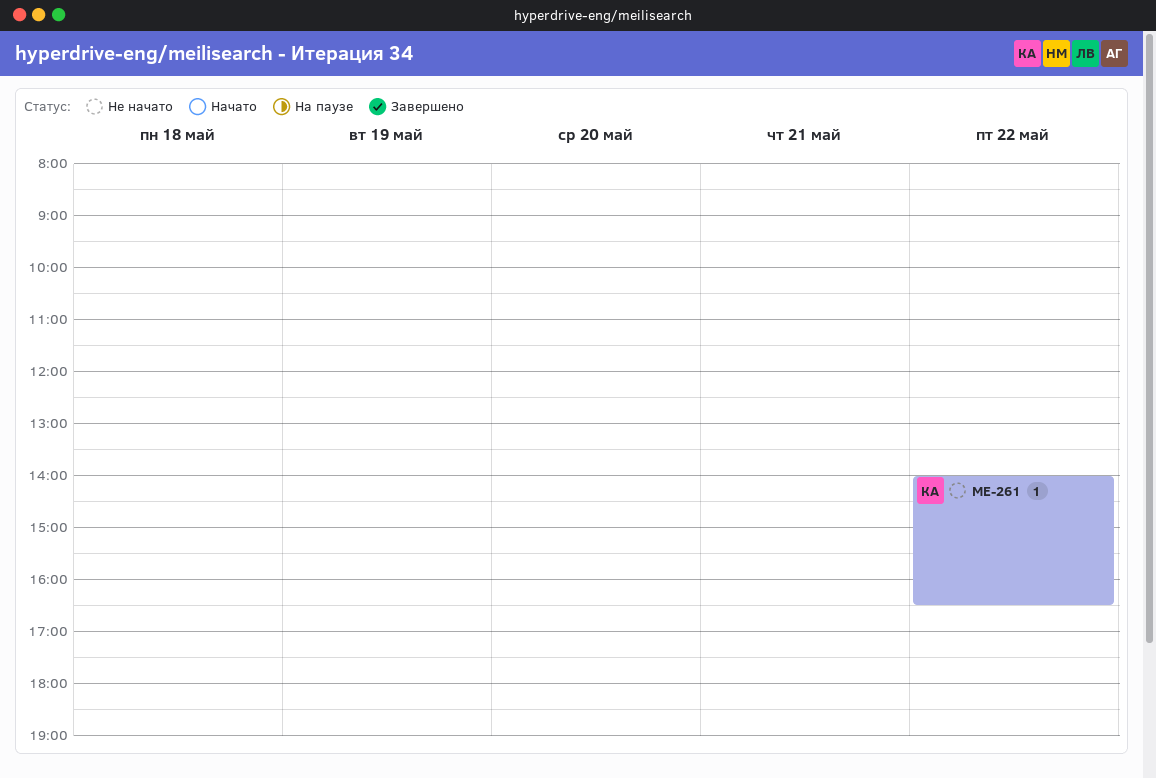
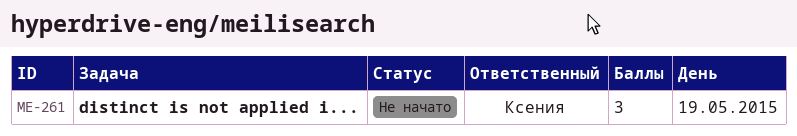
ME-261, estimate: 1 -> 3
ME-261, day: May 22 -> May 19

